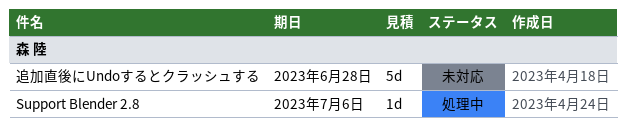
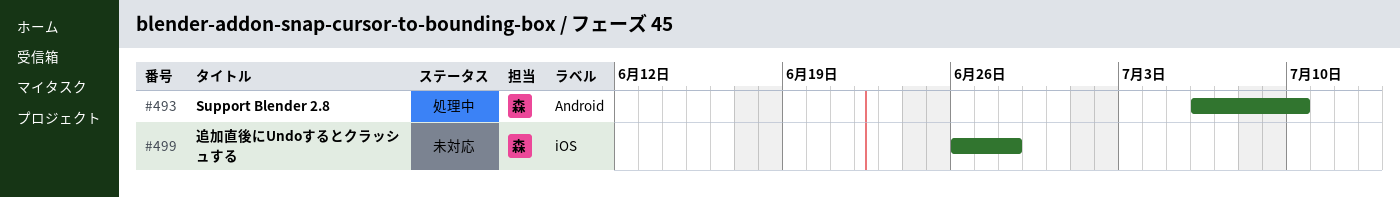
Support Blender 2.8, due: Jul 6 -> Jul 10

